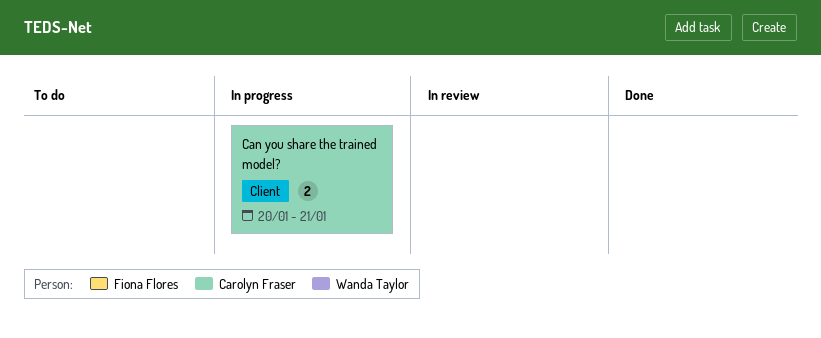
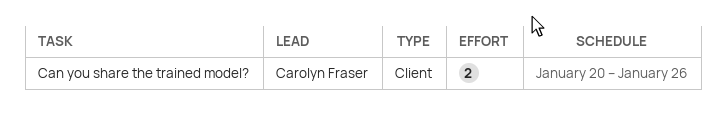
Can you share the trained model?, due: Jan 21 -> Jan 26

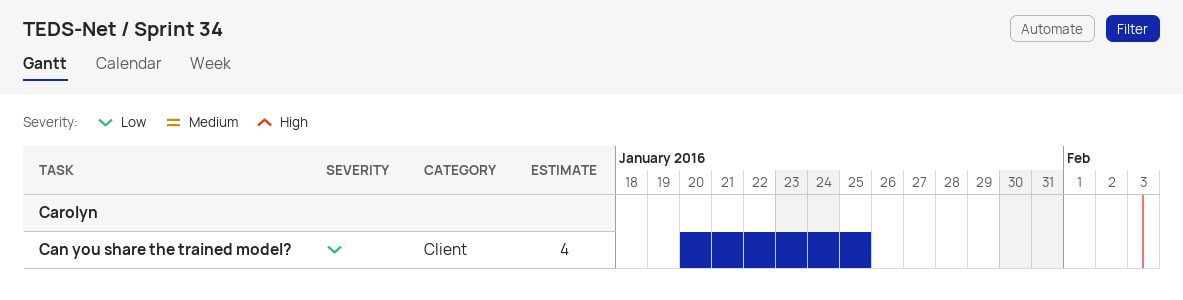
Can you share the trained model?, estimate: 2 -> 4
Can you share the trained model?, due: Jan 26 -> Jan 25

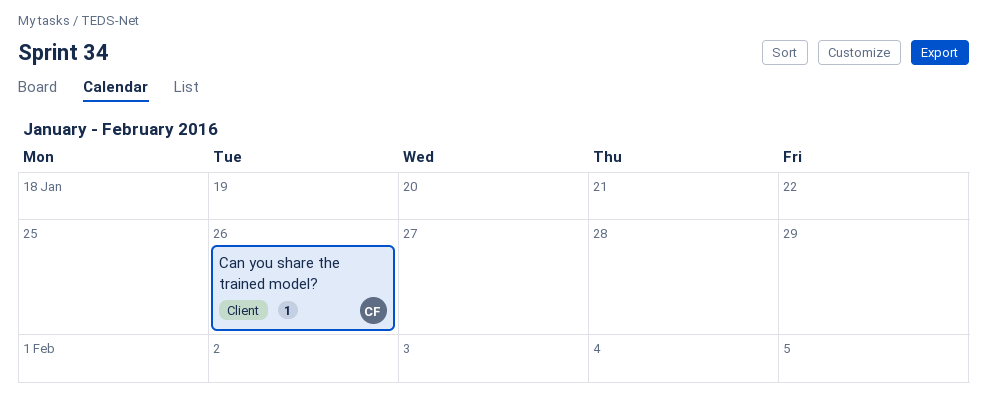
Can you share the trained model?, estimate: 4 -> 1
Can you share the trained model?, due: Jan 25 -> Jan 26

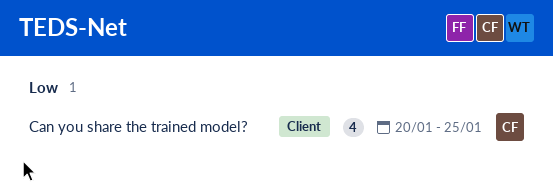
Can you share the trained model?, estimate: 1 -> 4
Can you share the trained model?, due: Jan 26 -> Jan 25

